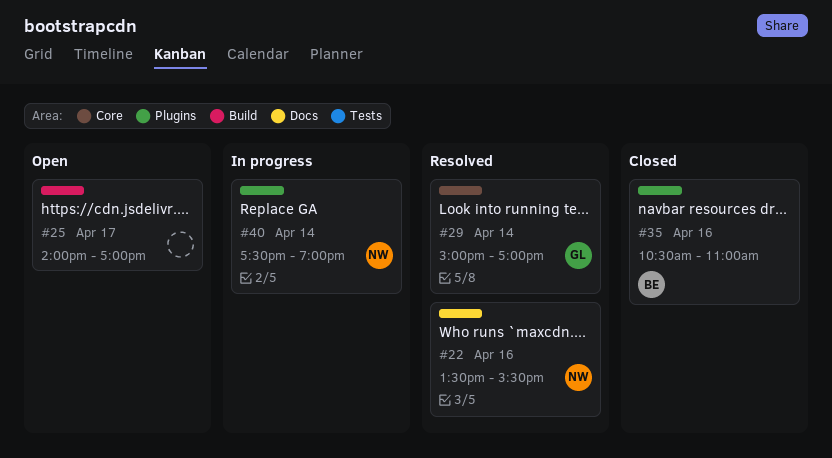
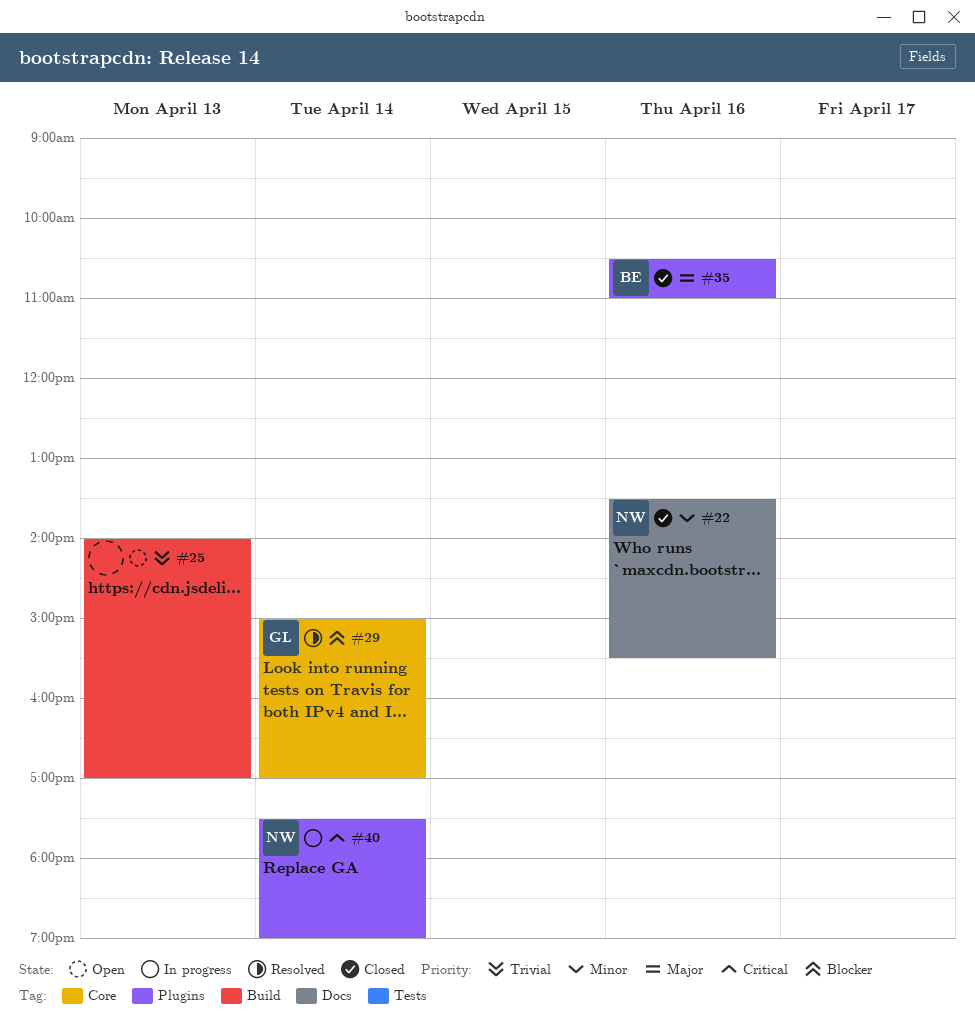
#22, status: Resolved -> Closed
#25, day: Apr 17 -> Apr 13

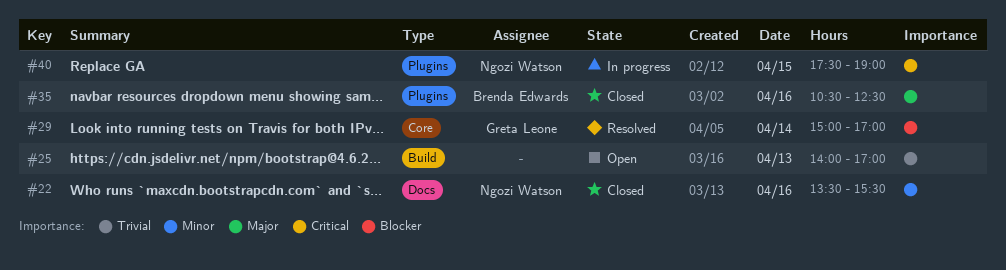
#35, ends: 11:00 -> 12:30
#40, day: Apr 14 -> Apr 15

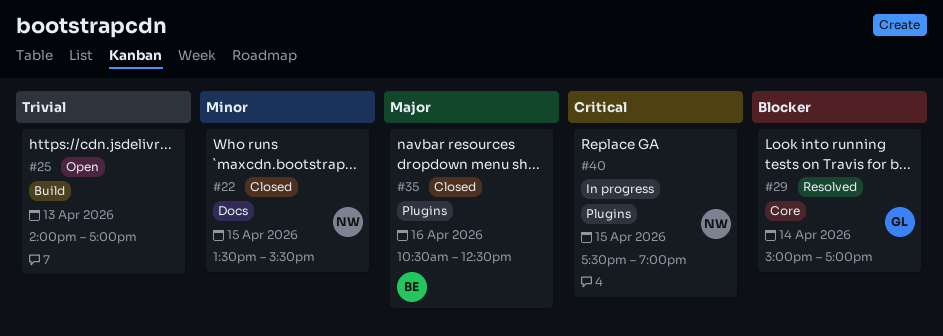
#22, day: Apr 16 -> Apr 15

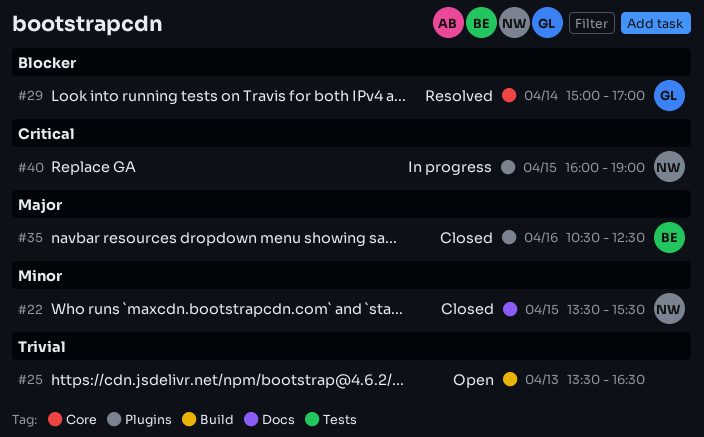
#25, begins: 14:00 -> 13:30
#25, ends: 17:00 -> 16:30
#40, begins: 17:30 -> 16:00

